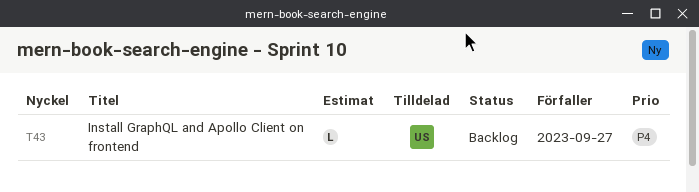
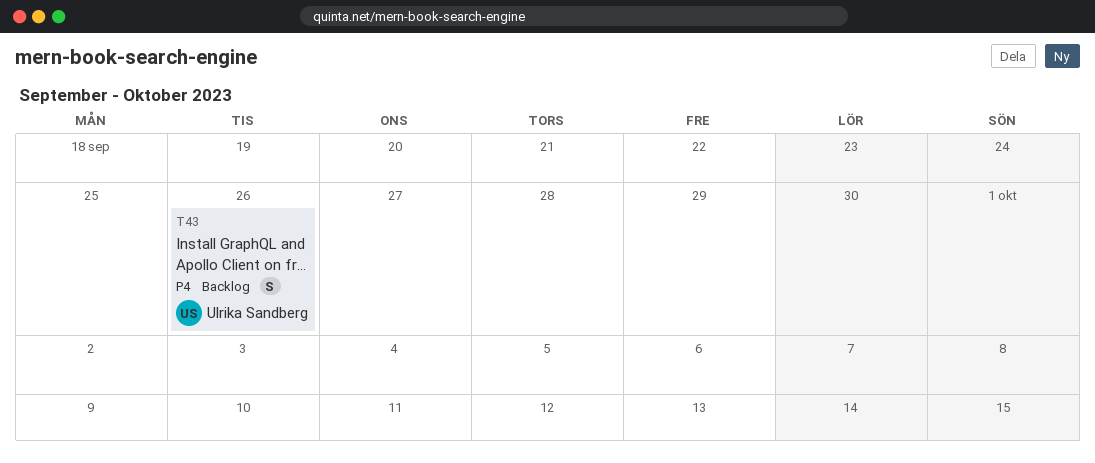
T43, estimate: L -> S
T43, due: Sep 27 -> Sep 26

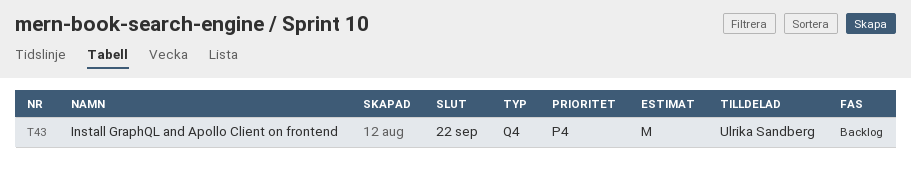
T43, estimate: S -> M
T43, due: Sep 26 -> Sep 22

